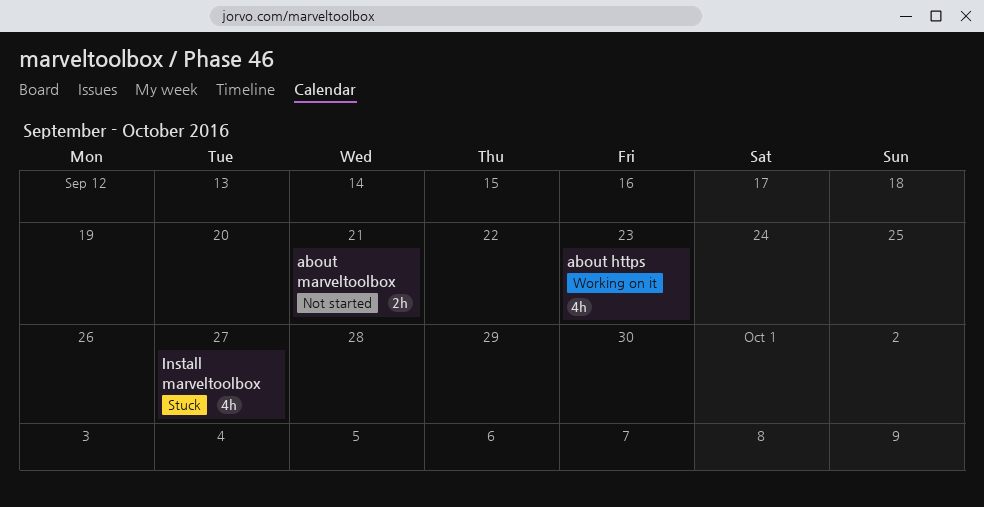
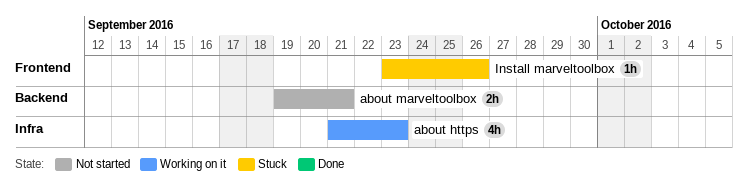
Install marveltoolbox, estimate: 4h -> 1h
Install marveltoolbox, due: Sep 27 -> Sep 26

